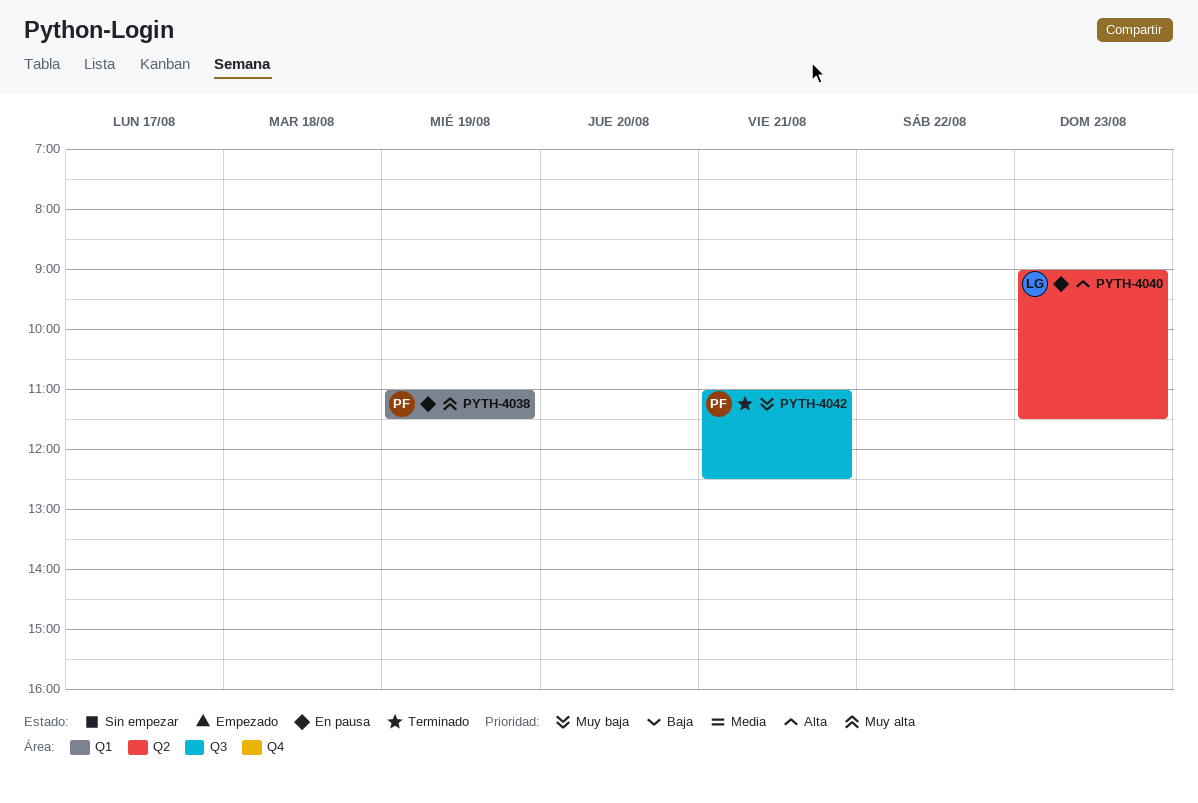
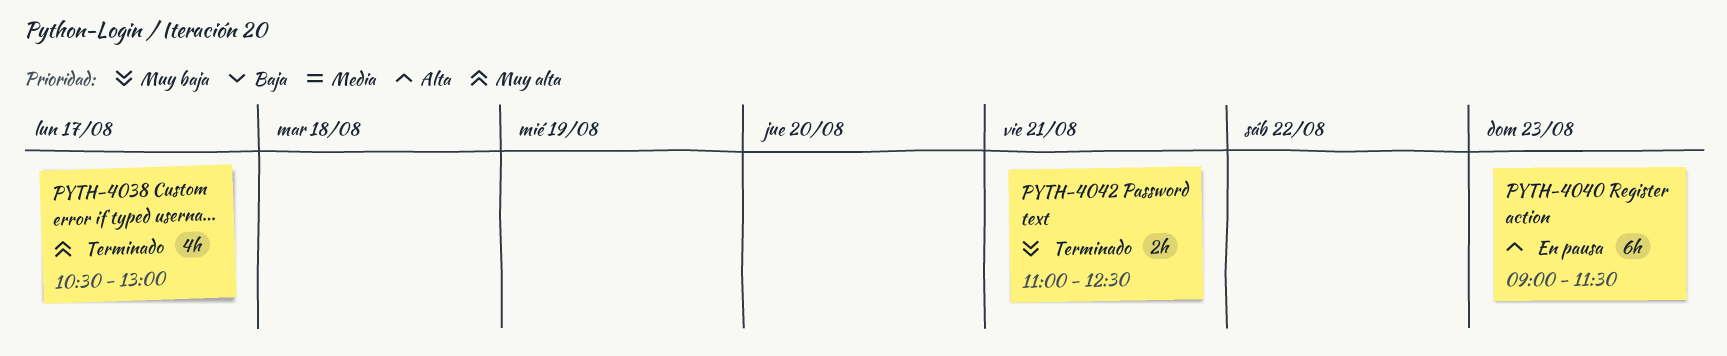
PYTH-4038, status: En pausa -> Terminado
PYTH-4038, day: Aug 19 -> Aug 17
PYTH-4038, begins: 11:00 -> 10:30
PYTH-4038, ends: 11:30 -> 13:00

